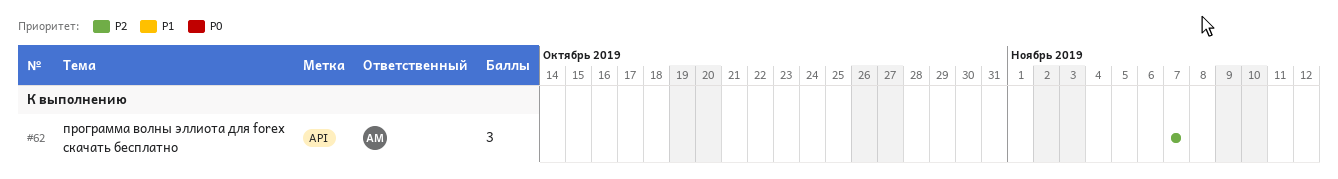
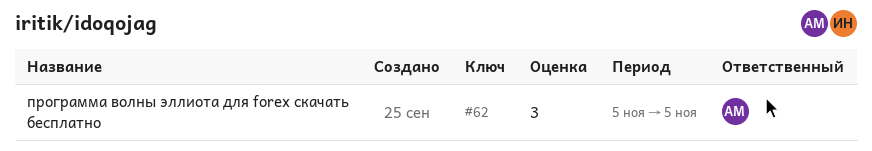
#62, start: Nov 7 -> Nov 5
#62, due: Nov 7 -> Nov 5

